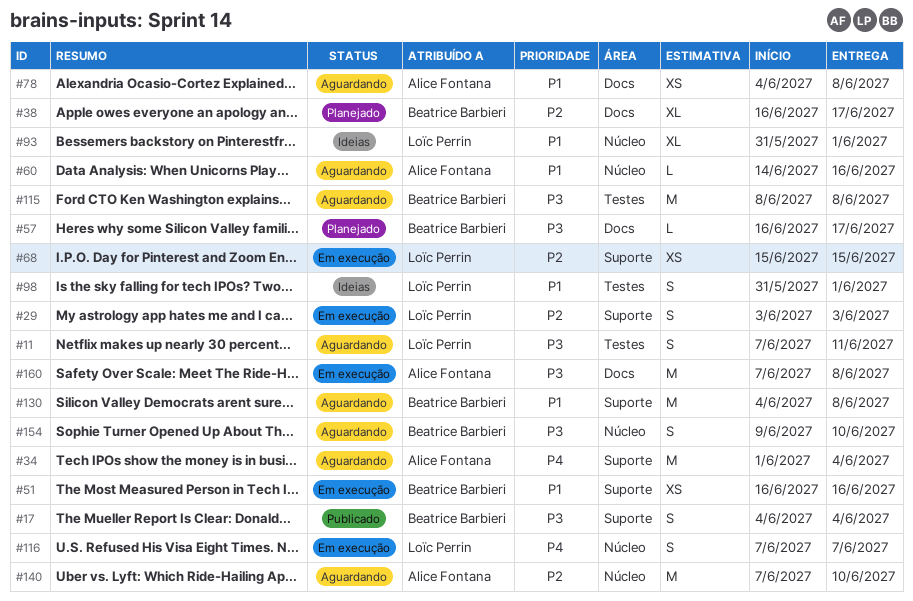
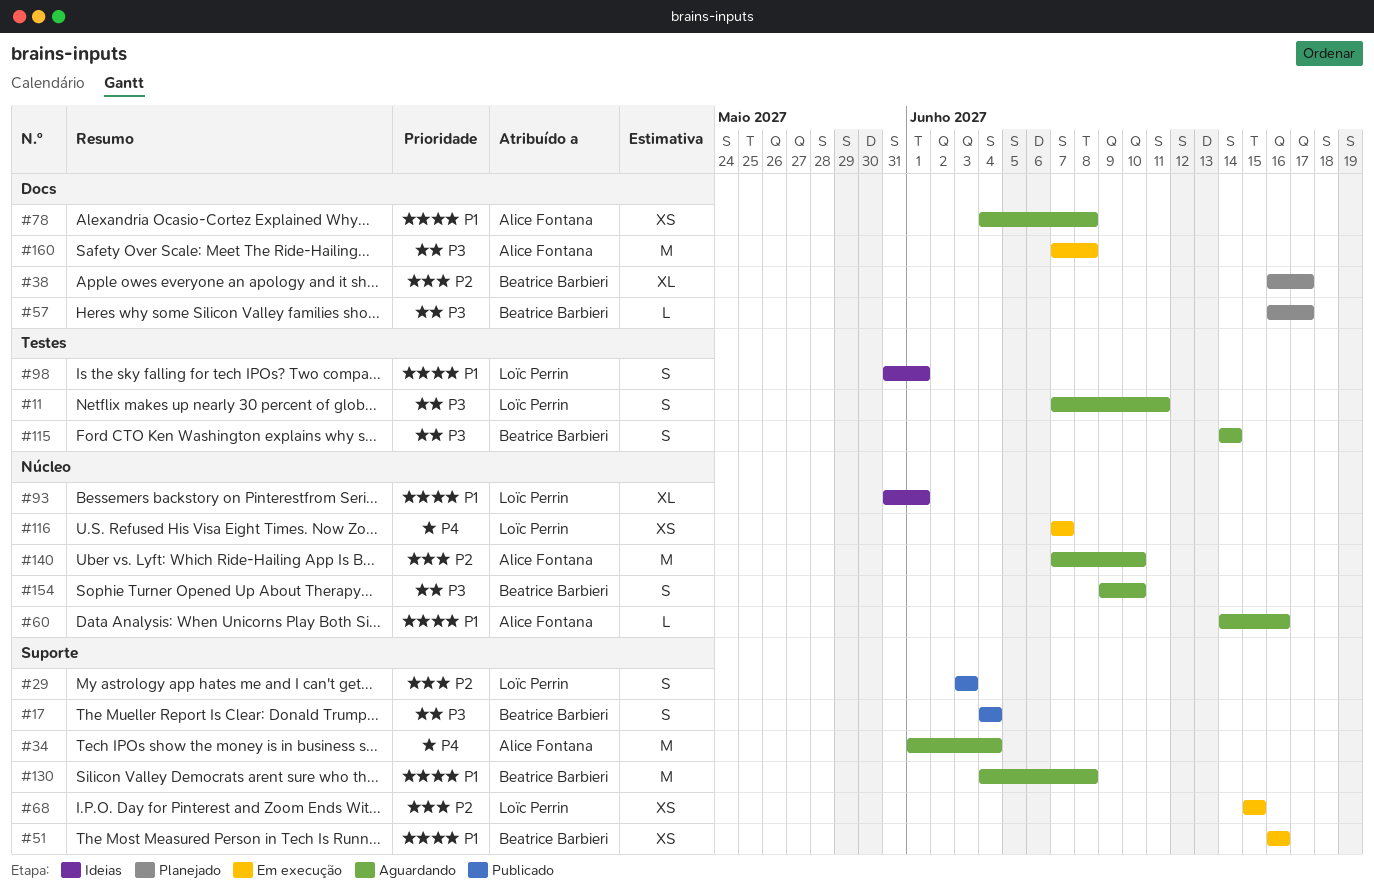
#29, status: Em execução -> Publicado
#115, estimate: M -> S
#115, start: Jun 8 -> Jun 14
#115, due: Jun 8 -> Jun 14
#116, estimate: S -> XS

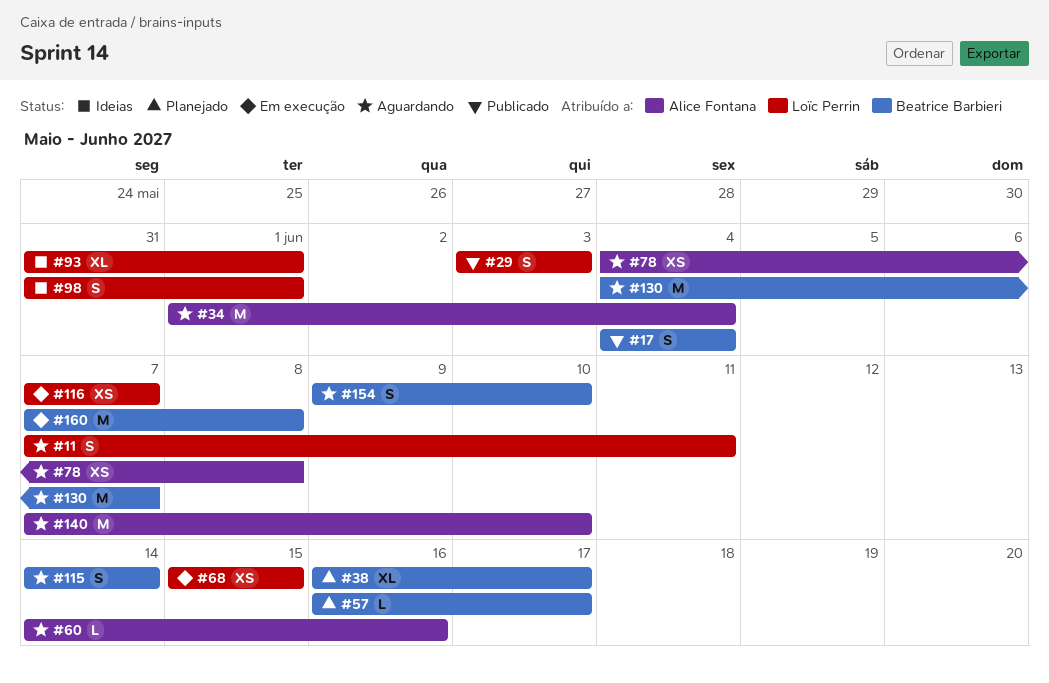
#51: present -> none
#130, due: Jun 8 -> Jun 7
#160, owner: Alice Fontana -> Beatrice Barbieri

